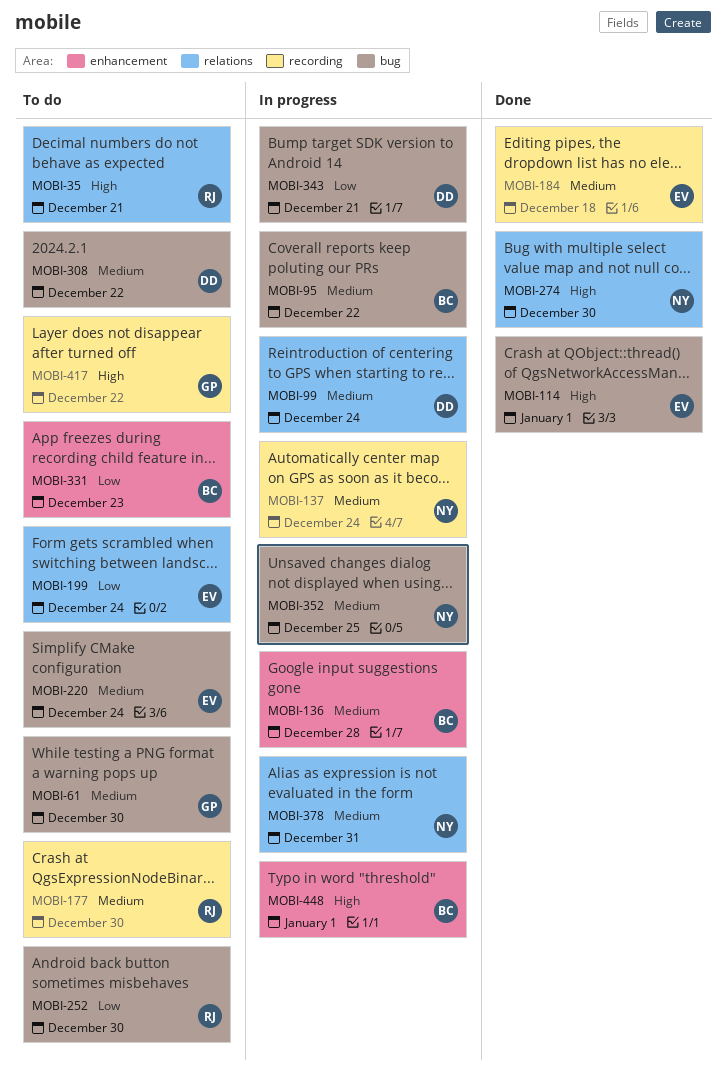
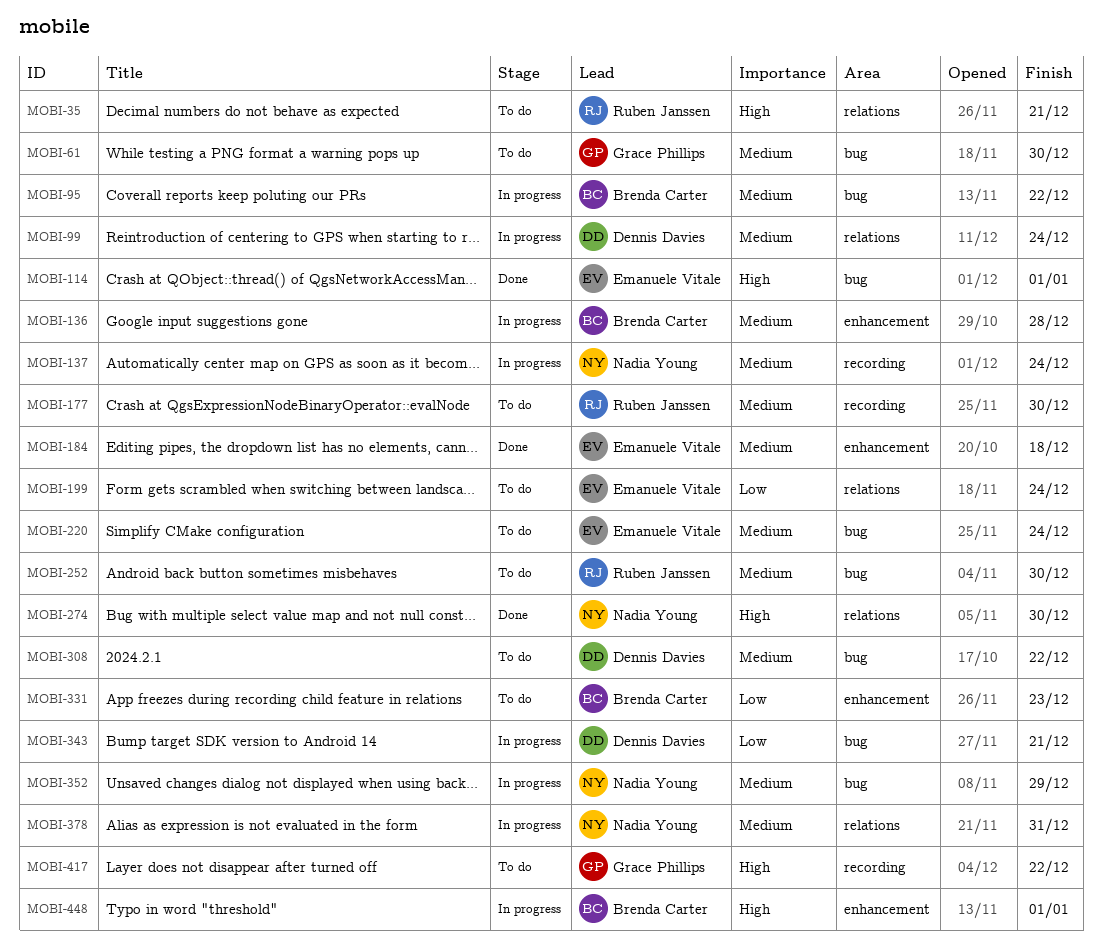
MOBI-184, label: recording -> enhancement
MOBI-252, priority: Low -> Medium
MOBI-352, due: Dec 25 -> Dec 29

